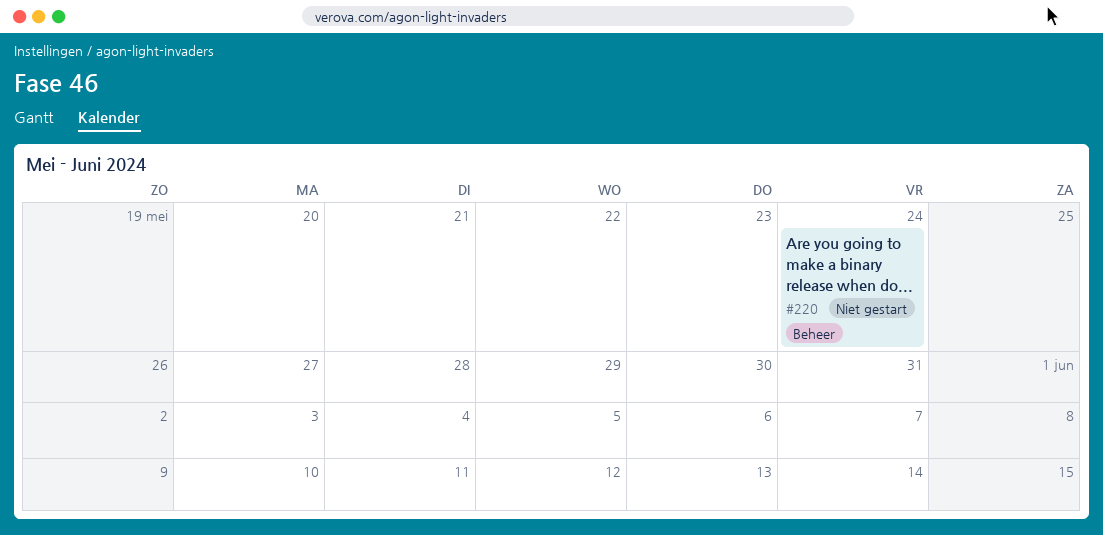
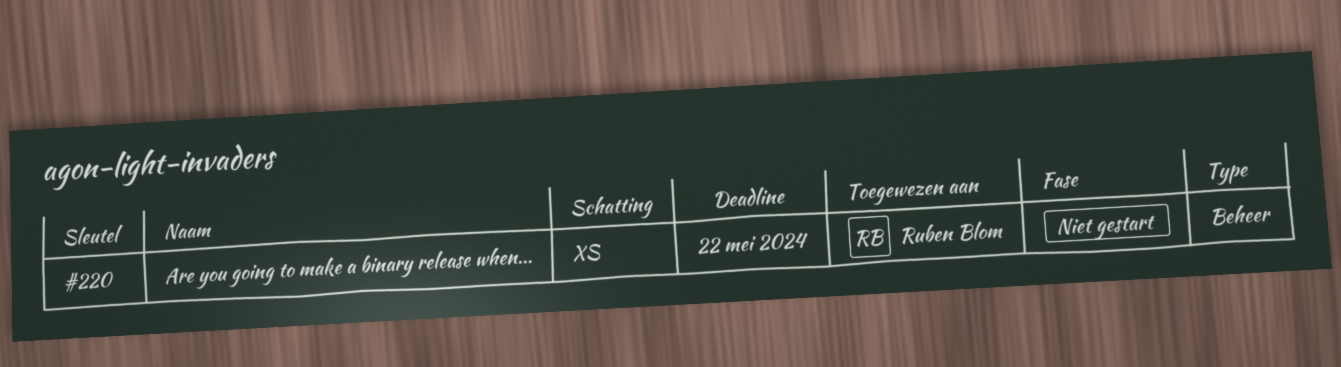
#220, due: May 24 -> May 22

